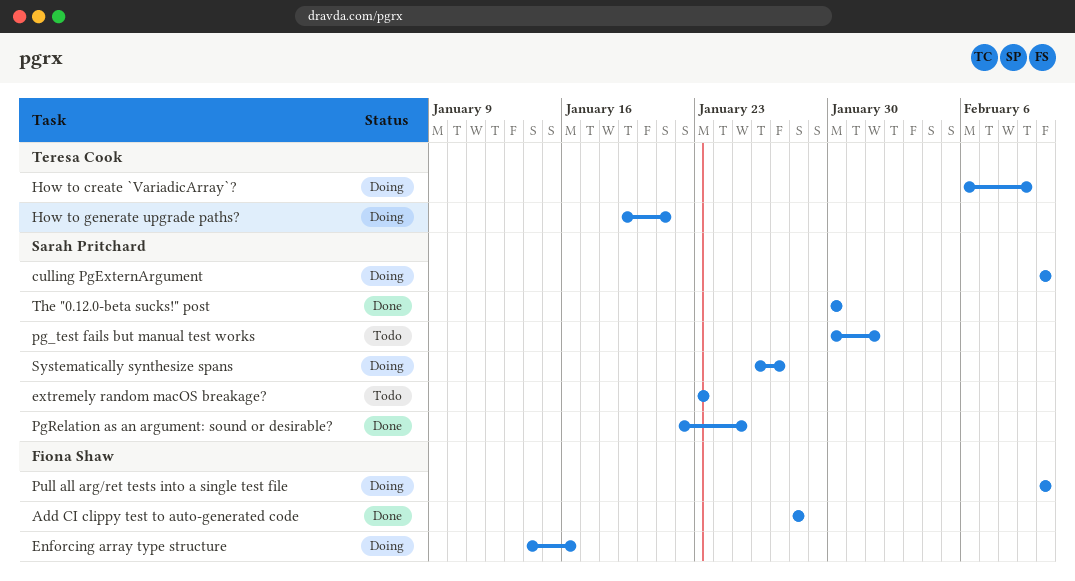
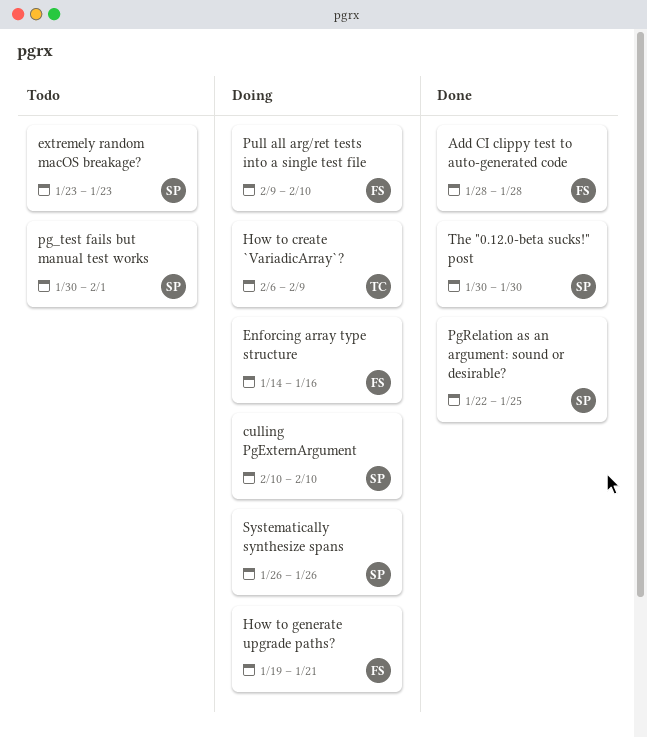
How to generate upgrade paths?, owner: Teresa Cook -> Fiona Shaw
Pull all arg/ret tests into a single test file, start: Feb 10 -> Feb 9
Systematically synthesize spans, due: Jan 27 -> Jan 26

